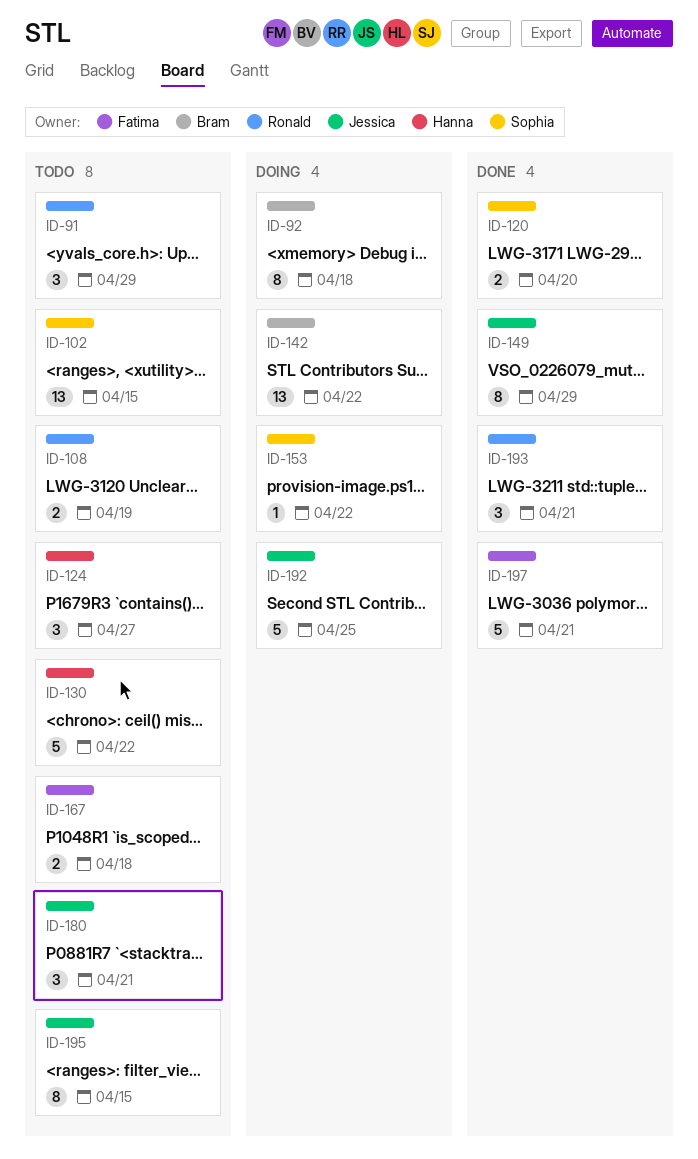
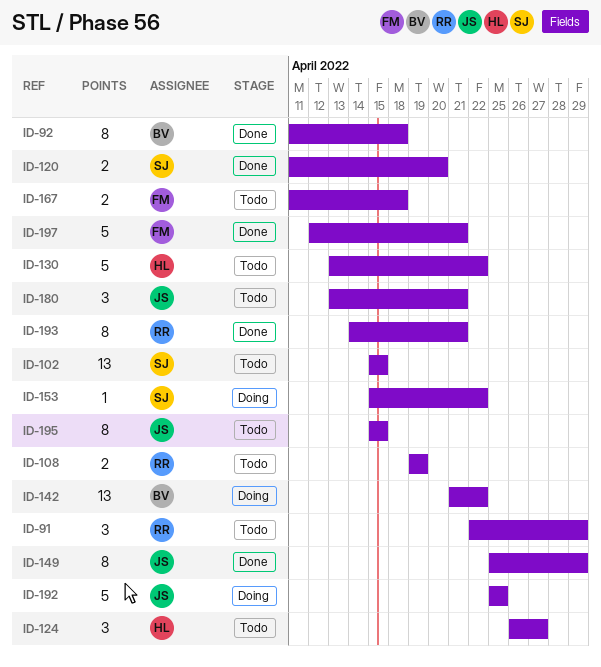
ID-92, status: Doing -> Done
ID-193, estimate: 3 -> 8

